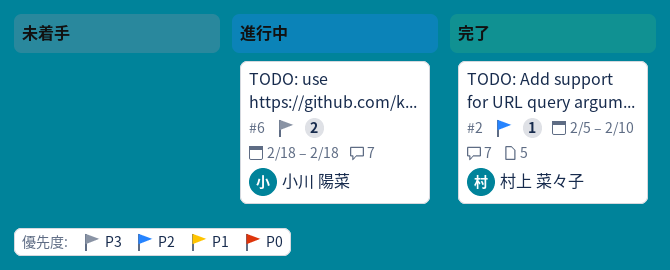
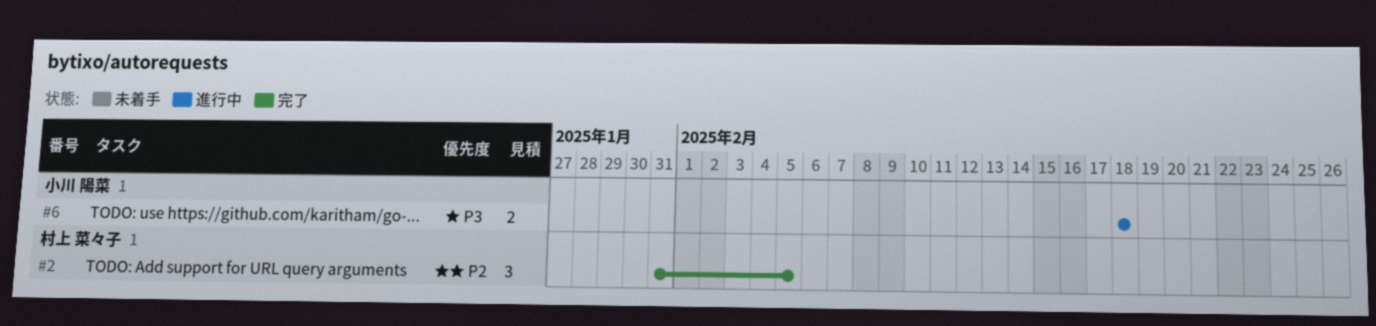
#2, estimate: 1 -> 3
#2, start: Feb 5 -> Jan 31
#2, due: Feb 10 -> Feb 5

